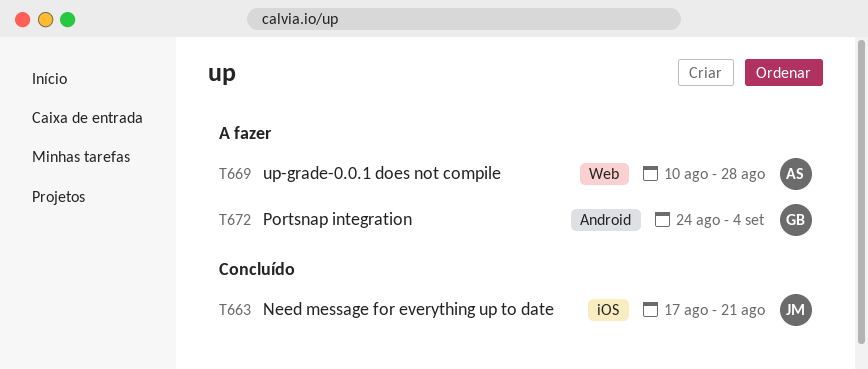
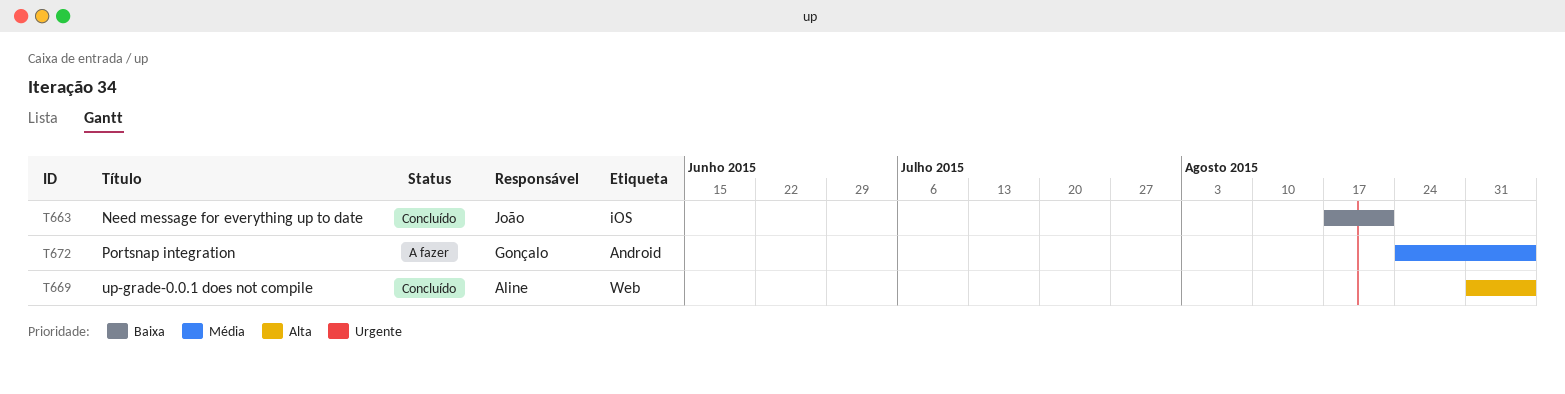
T669, status: A fazer -> Concluído
T669, start: Aug 10 -> Aug 31
T669, due: Aug 28 -> Sep 4

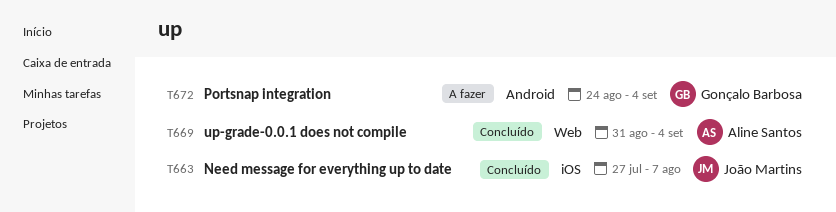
T663, start: Aug 17 -> Jul 27
T663, due: Aug 21 -> Aug 7

